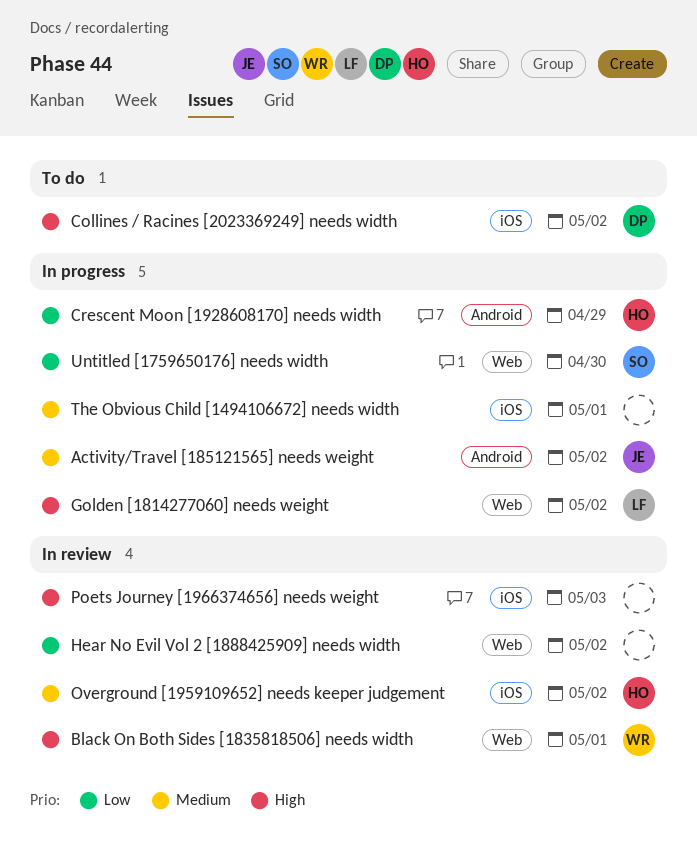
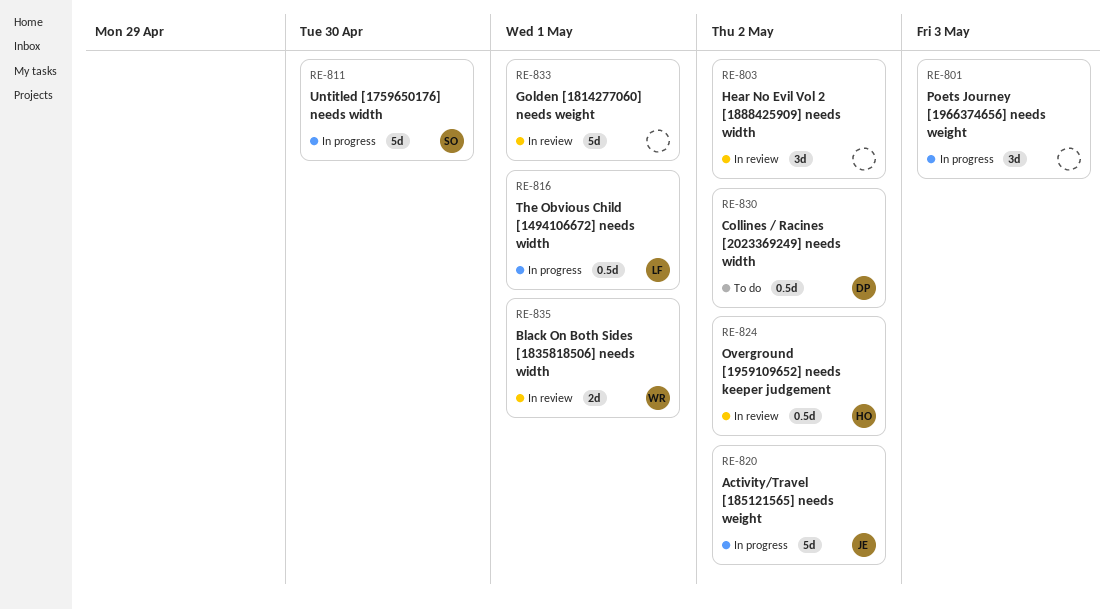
Crescent Moon [1928608170] needs width: present -> none
Golden [1814277060] needs weight, status: In progress -> In review
Golden [1814277060] needs weight, owner: LF -> none
Golden [1814277060] needs weight, due: May 2 -> May 1
Poets Journey [1966374656] needs weight, status: In review -> In progress
The Obvious Child [1494106672] needs width, owner: none -> LF

